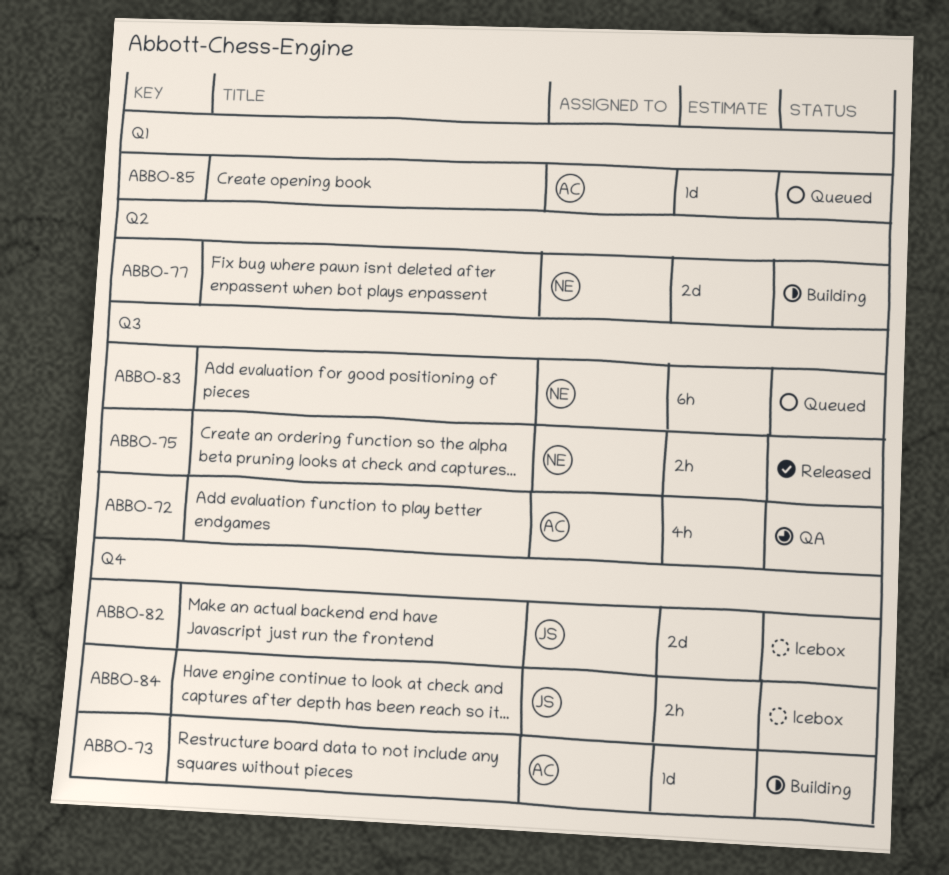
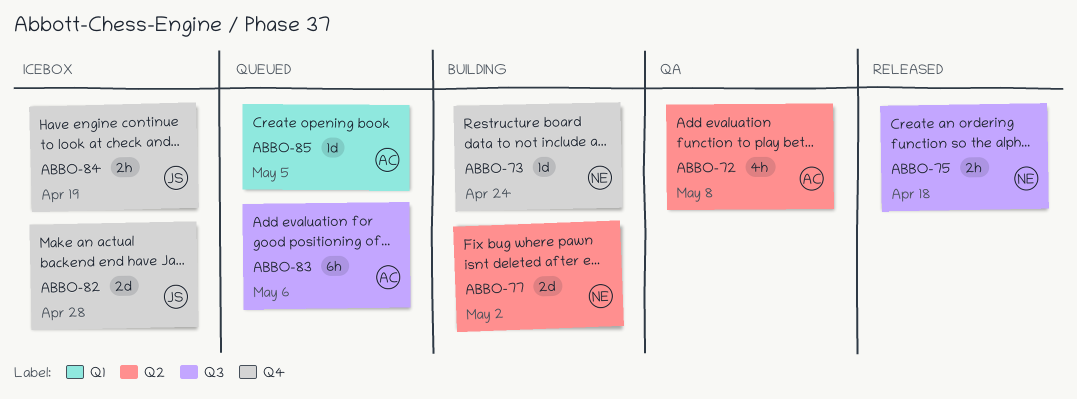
ABBO-72, label: Q3 -> Q2
ABBO-73, owner: AC -> NE
ABBO-83, owner: NE -> AC

